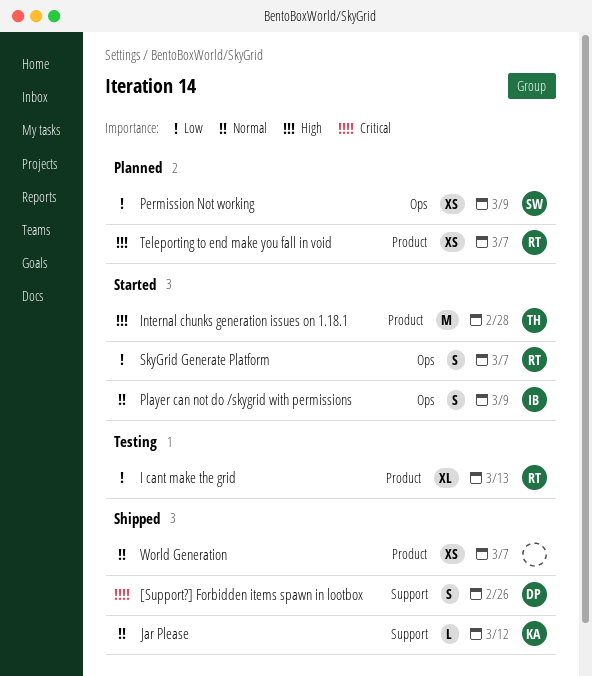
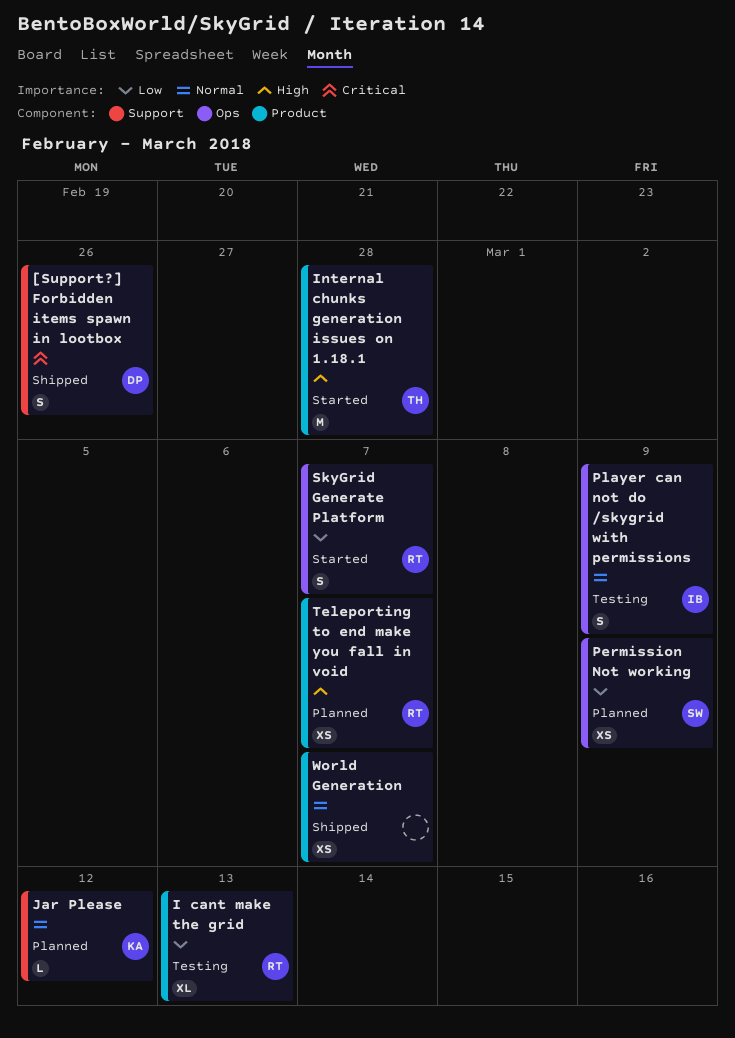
Jar Please, status: Shipped -> Planned
Player can not do /skygrid with permissions, status: Started -> Testing

